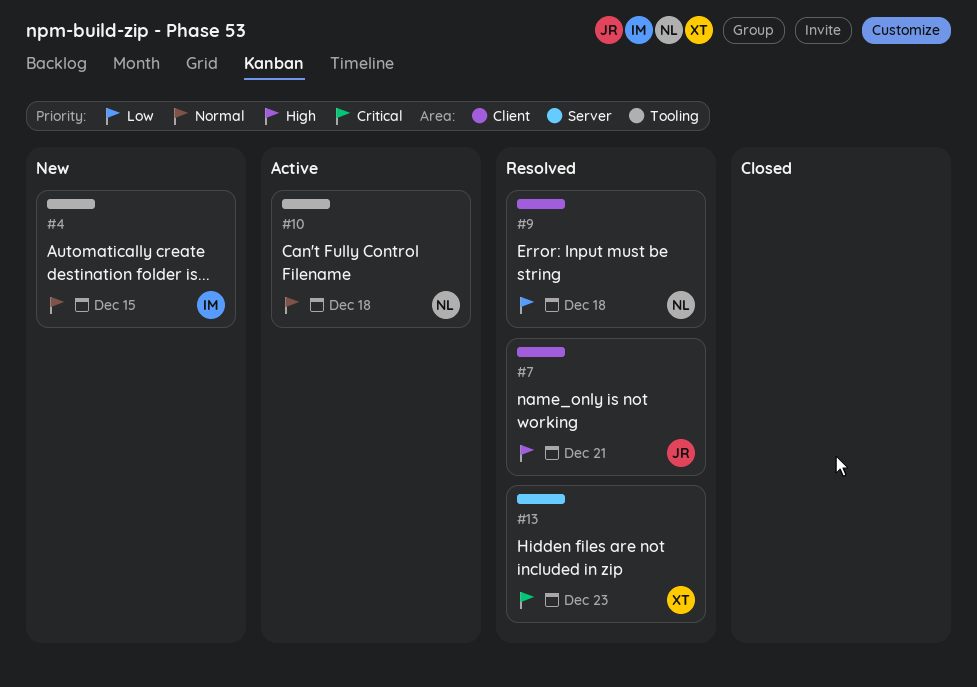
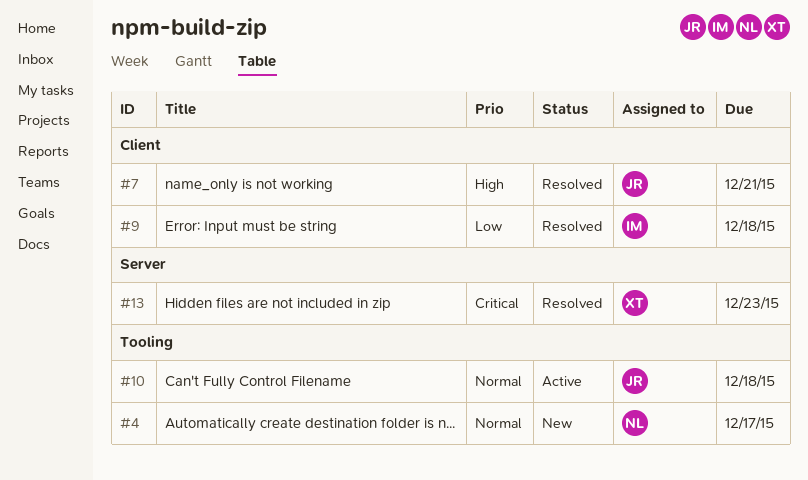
#4, owner: IM -> NL
#4, due: Dec 15 -> Dec 17
#9, owner: NL -> IM
#10, owner: NL -> JR

